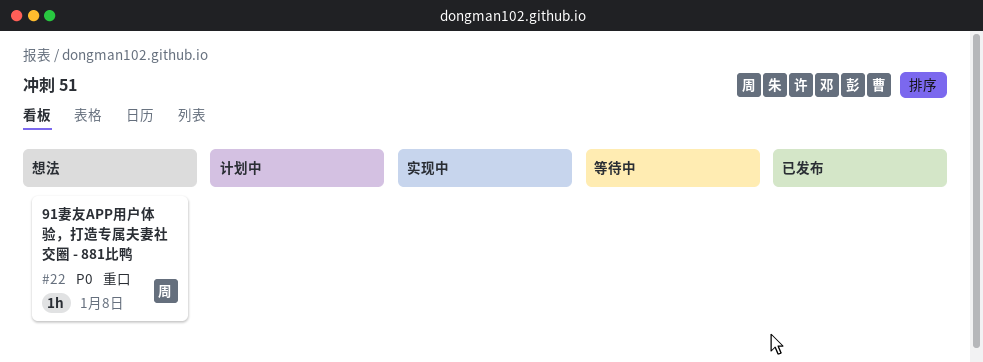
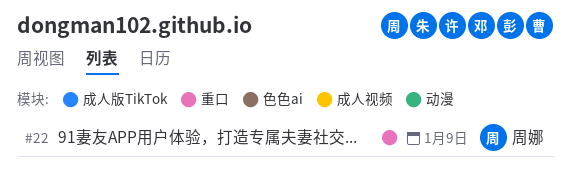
#22, due: Jan 8 -> Jan 9

